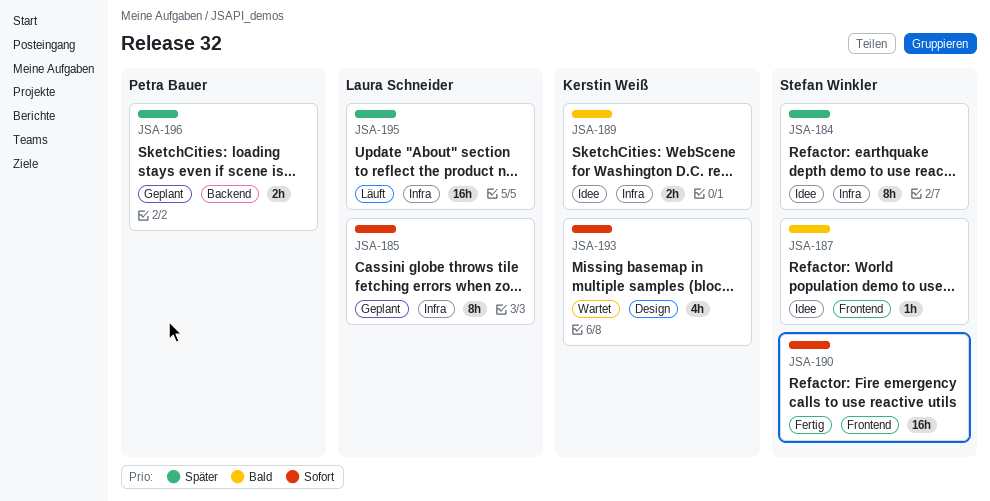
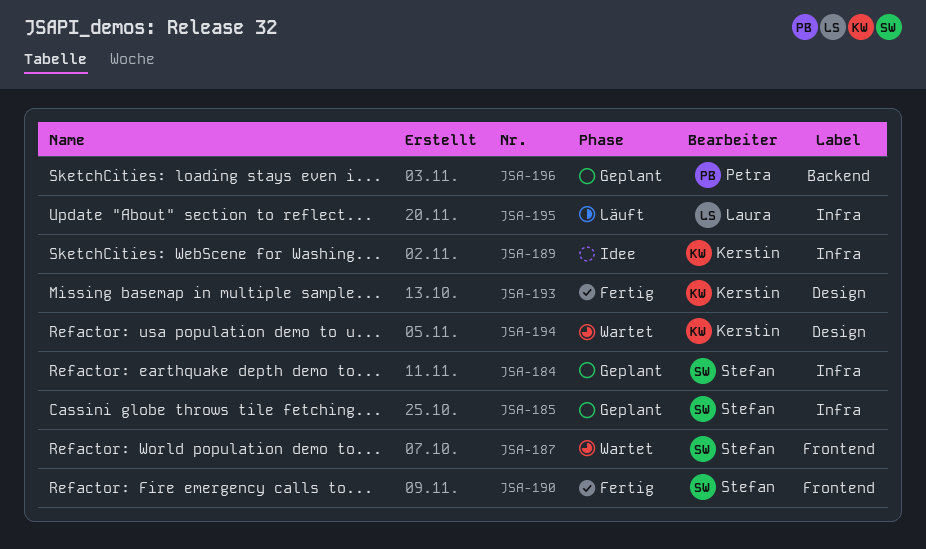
JSA-184, status: Idee -> Geplant
JSA-185, owner: Laura Schneider -> Stefan Winkler
JSA-187, status: Idee -> Wartet
JSA-193, status: Wartet -> Fertig
JSA-194: none -> present

